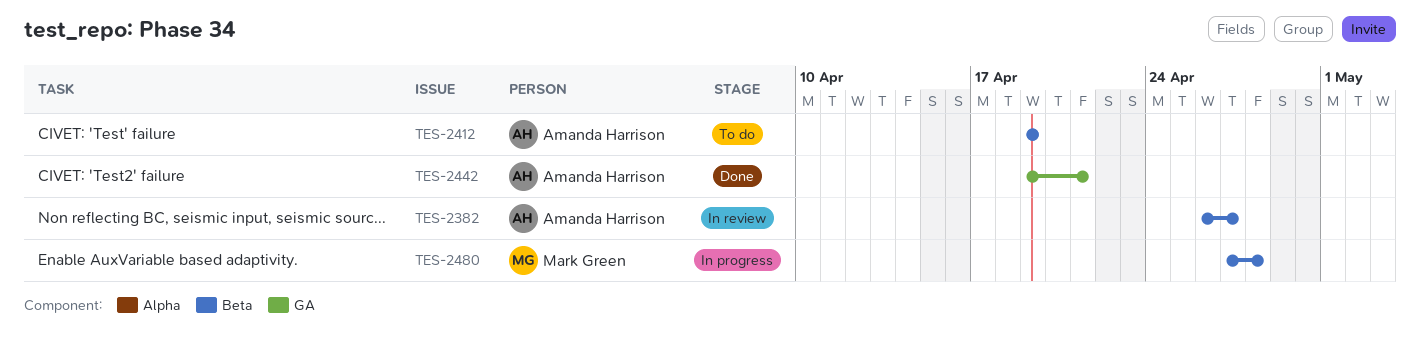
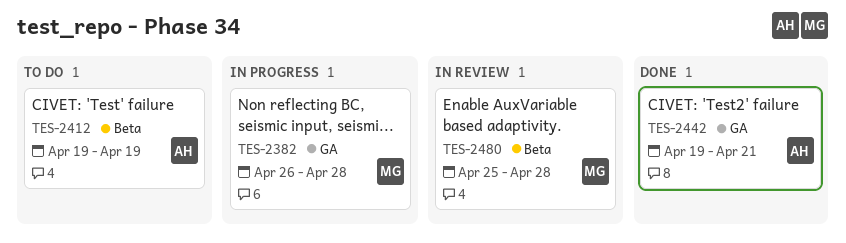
TES-2382, status: In review -> In progress
TES-2382, owner: Amanda Harrison -> Mark Green
TES-2382, label: Beta -> GA
TES-2382, due: Apr 27 -> Apr 28
TES-2480, status: In progress -> In review
TES-2480, start: Apr 27 -> Apr 25

